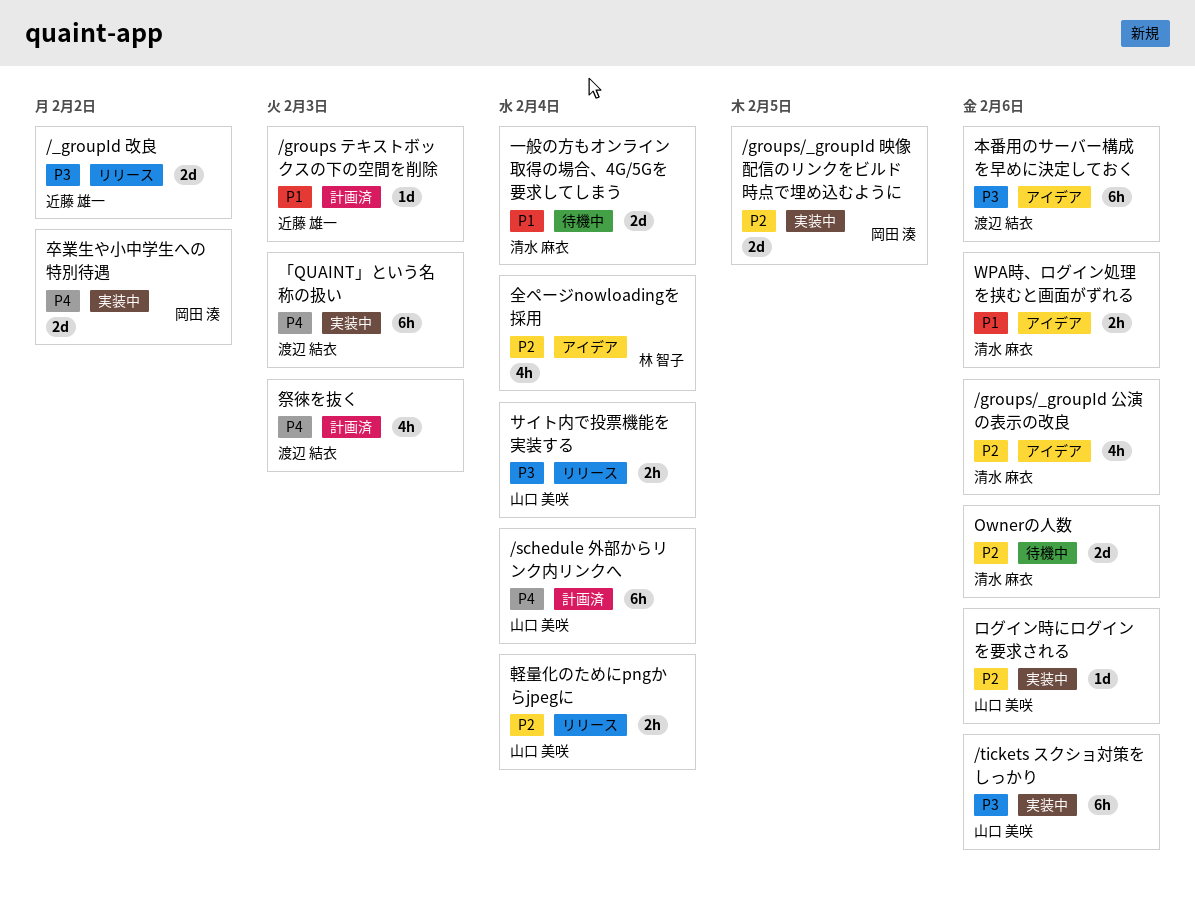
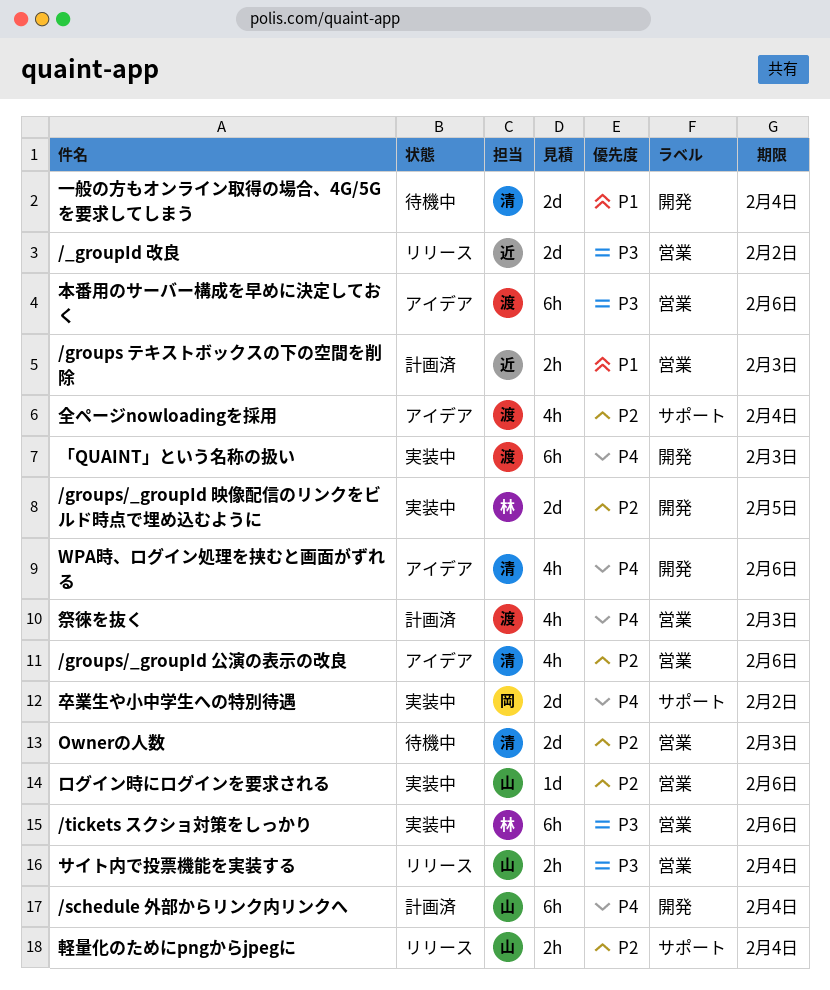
/groups テキストボックスの下の空間を削除, estimate: 1d -> 2h
/groups/_groupId 映像配信のリンクをビルド時点で埋め込むように, owner: 岡田 湊 -> 林 智子
/tickets スクショ対策をしっかり, owner: 山口 美咲 -> 林 智子
Ownerの人数, due: Feb 6 -> Feb 3
WPA時、ログイン処理を挟むと画面がずれる, priority: P1 -> P4
WPA時、ログイン処理を挟むと画面がずれる, estimate: 2h -> 4h
全ページnowloadingを採用, owner: 林 智子 -> 渡辺 結衣

